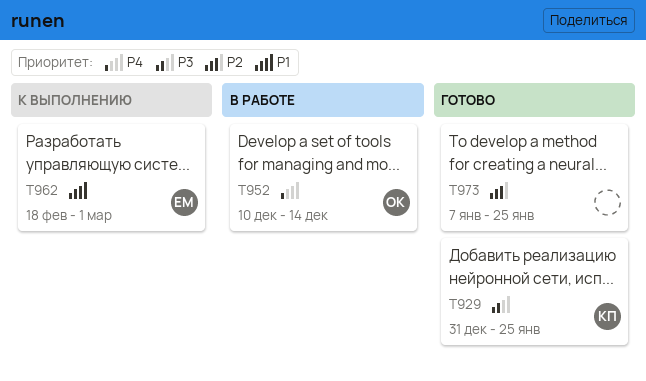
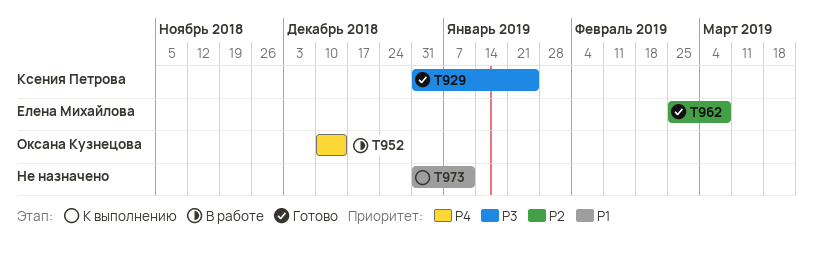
T962, status: К выполнению -> Готово
T962, priority: P1 -> P2
T962, start: Feb 18 -> Feb 25
T962, due: Mar 1 -> Mar 8
T973, status: Готово -> К выполнению
T973, priority: P2 -> P1
T973, start: Jan 7 -> Dec 31
T973, due: Jan 25 -> Jan 11

